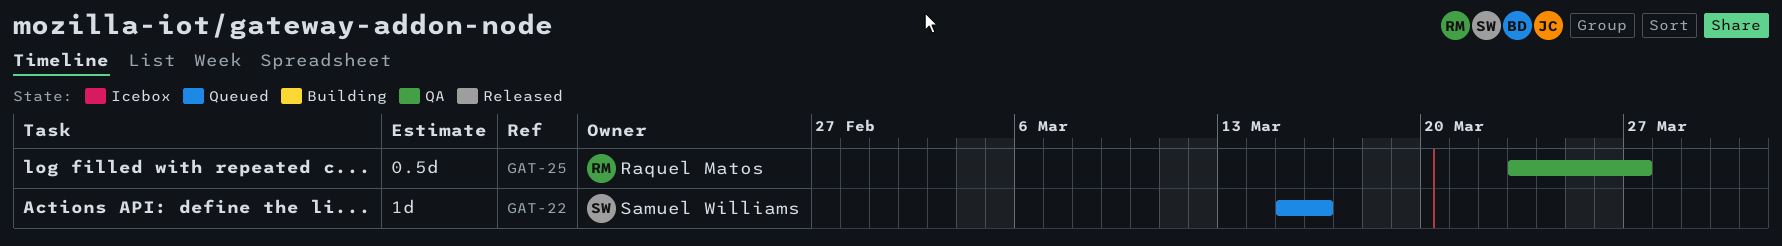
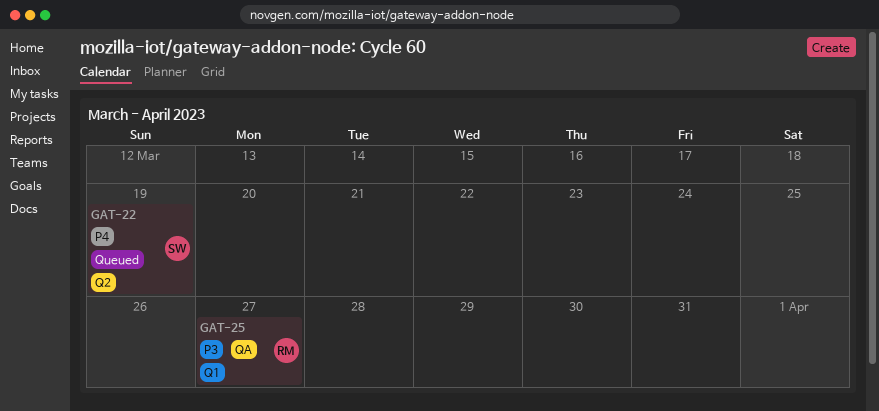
GAT-22, due: Mar 16 -> Mar 19

